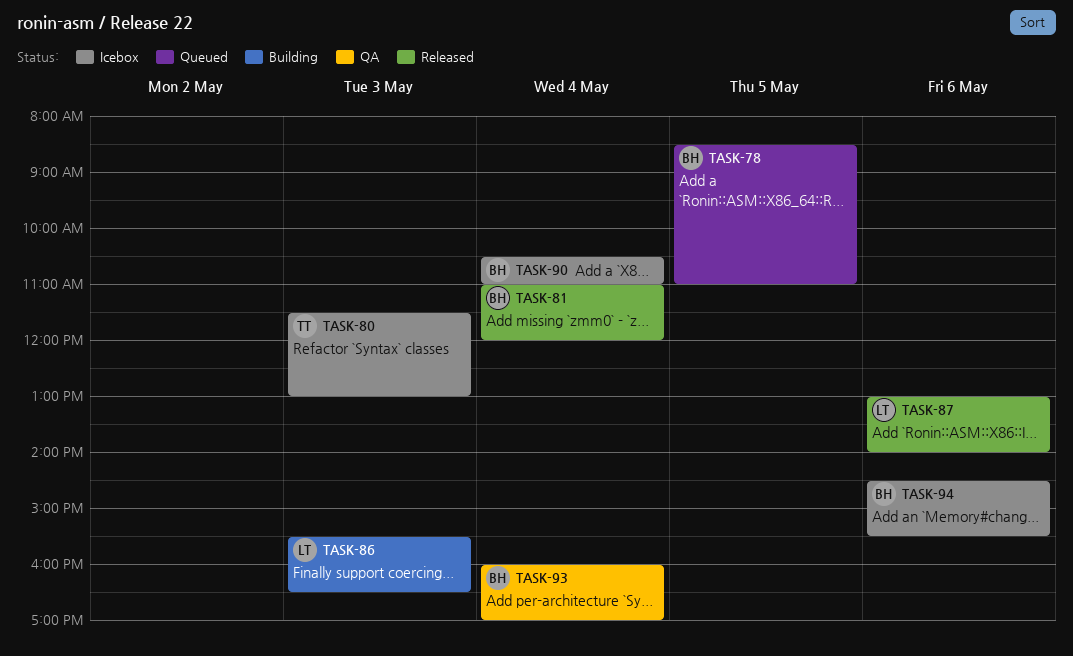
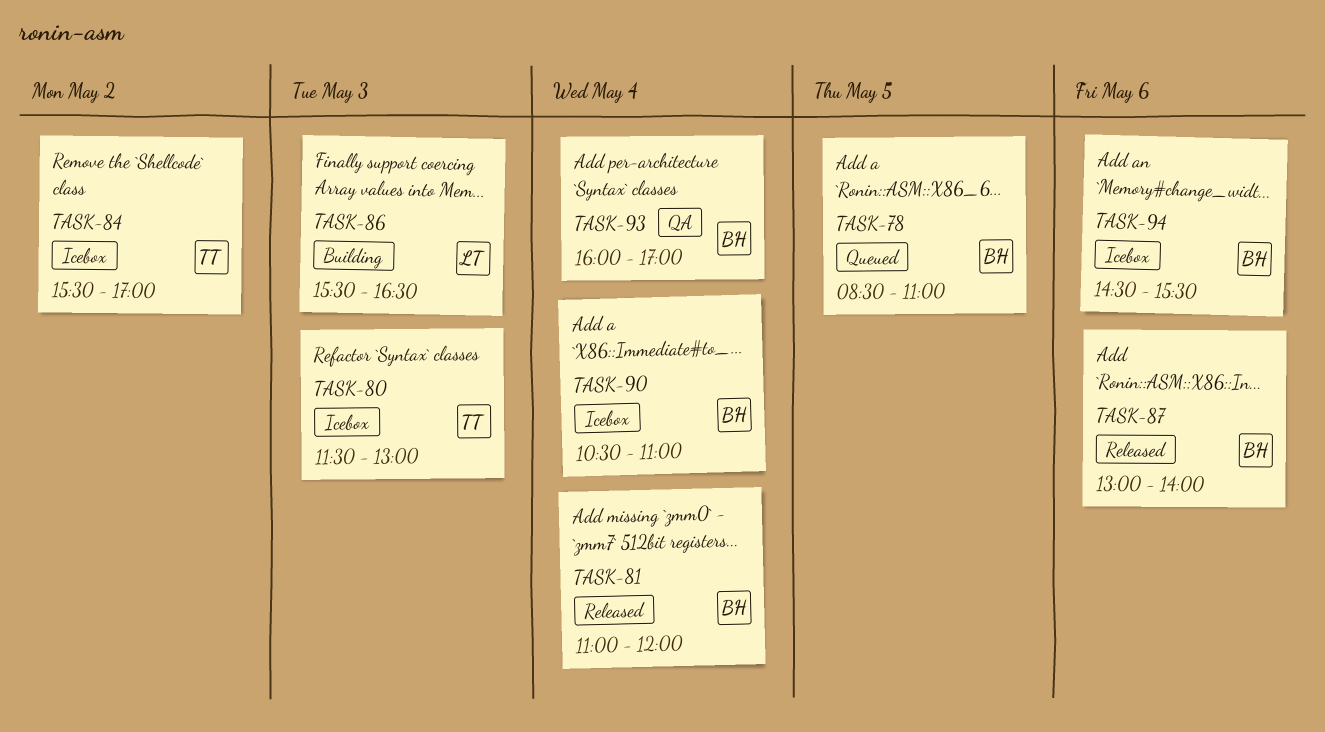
TASK-84: none -> present
TASK-87, owner: LT -> BH

